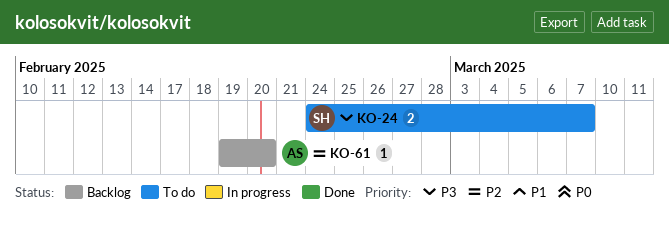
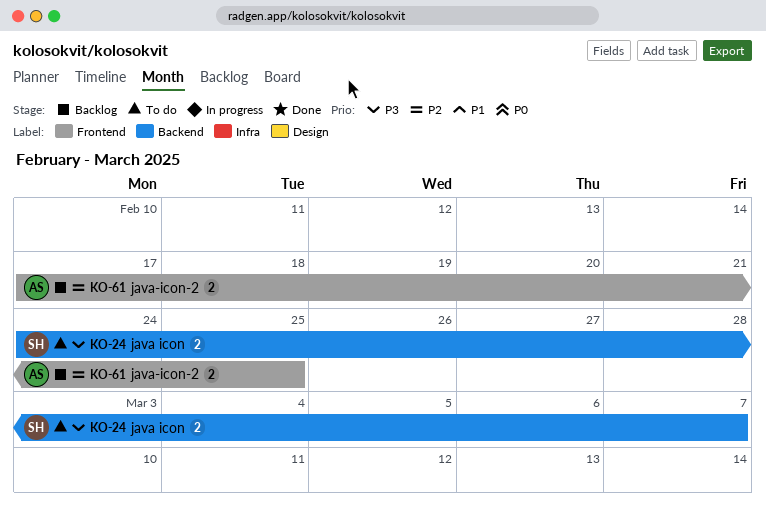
KO-61, estimate: 1 -> 2
KO-61, start: Feb 19 -> Feb 17
KO-61, due: Feb 20 -> Feb 25

